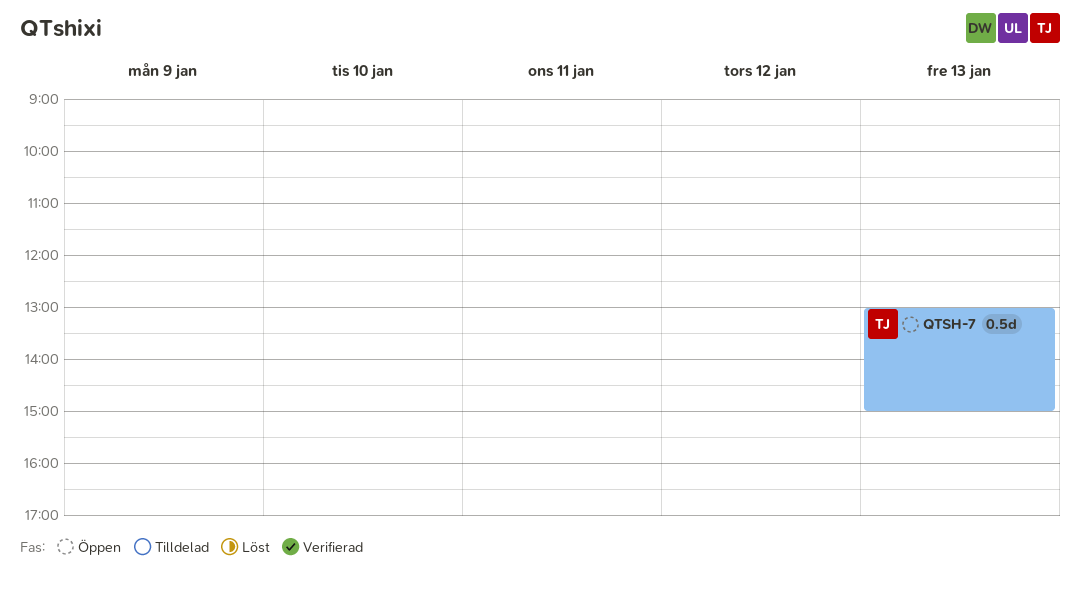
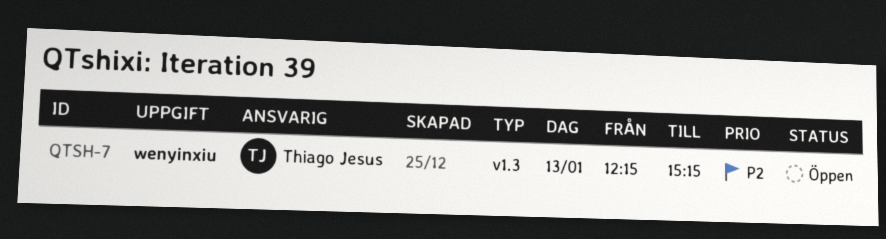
QTSH-7, begins: 13:00 -> 12:15
QTSH-7, ends: 15:00 -> 15:15

